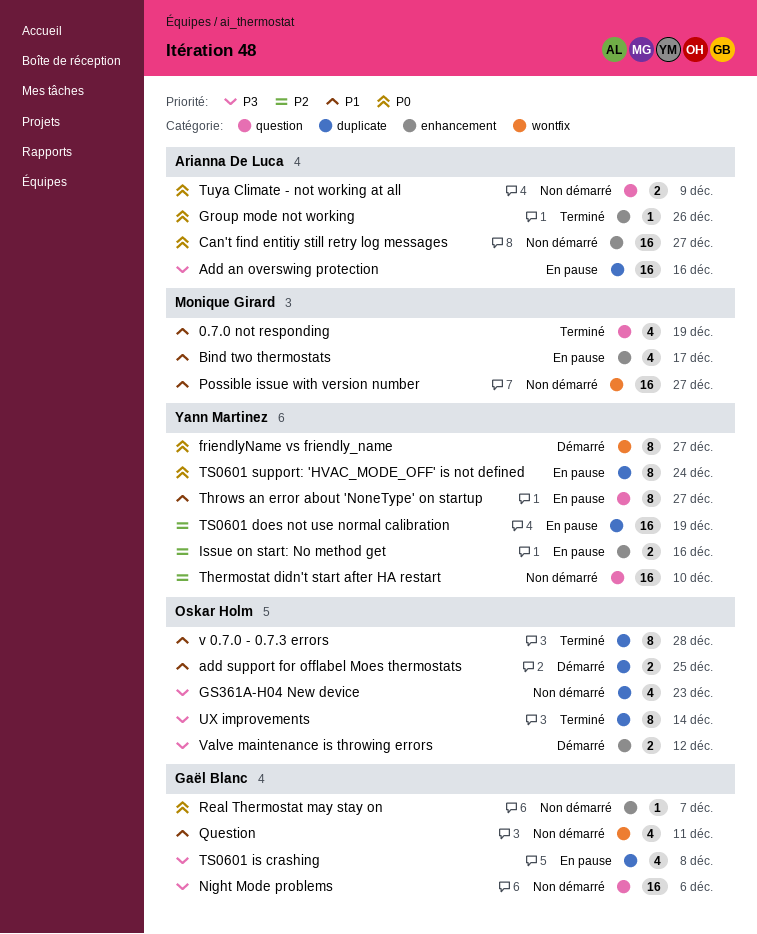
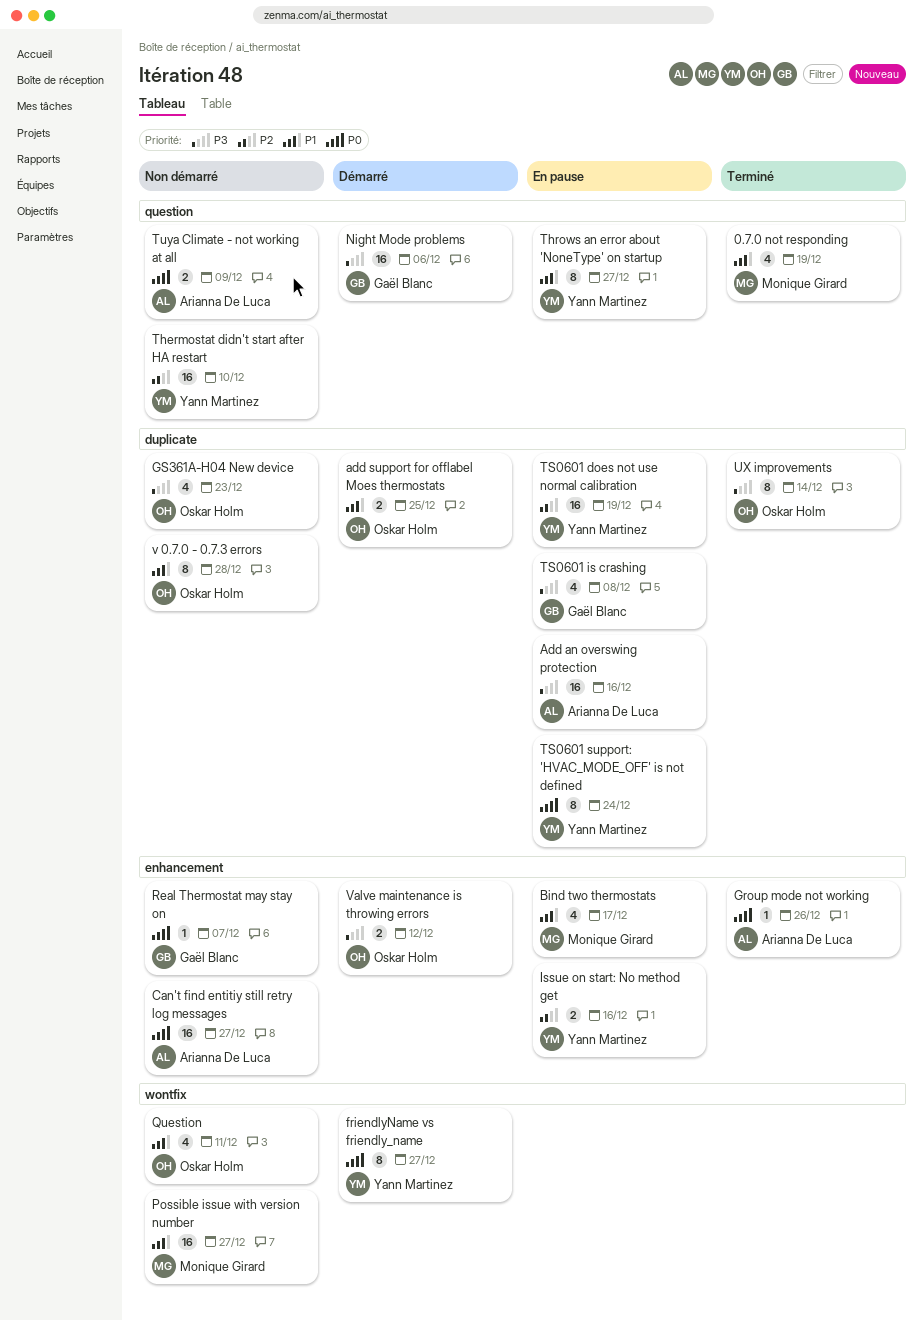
Night Mode problems, status: Non démarré -> Démarré
Question, owner: Gaël Blanc -> Oskar Holm
v 0.7.0 - 0.7.3 errors, status: Terminé -> Non démarré

